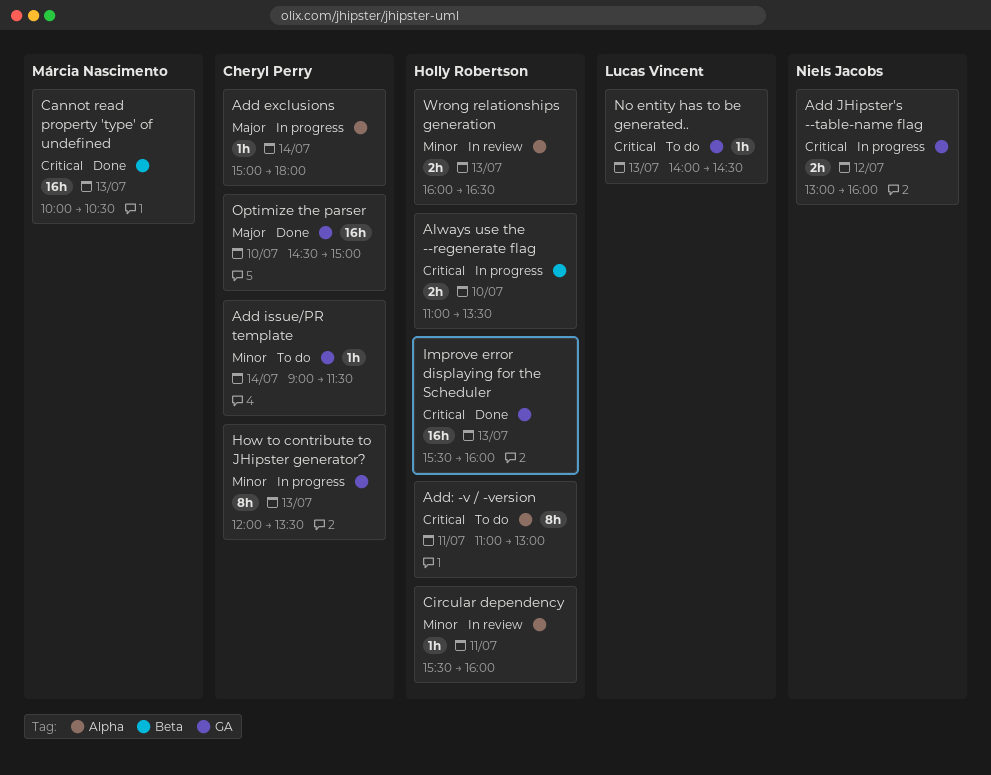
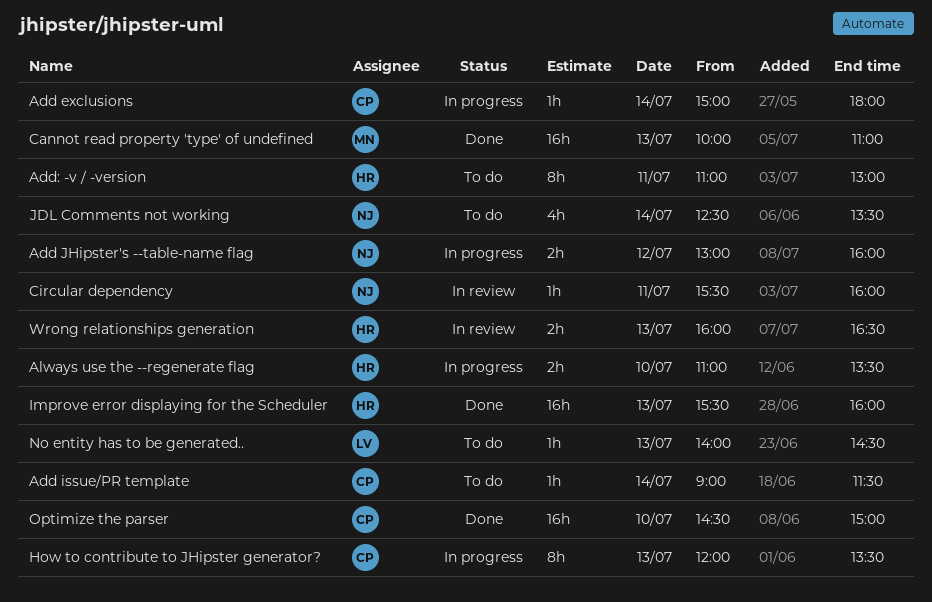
Cannot read property 'type' of undefined, ends: 10:30 -> 11:00
Circular dependency, owner: Holly Robertson -> Niels Jacobs
JDL Comments not working: none -> present

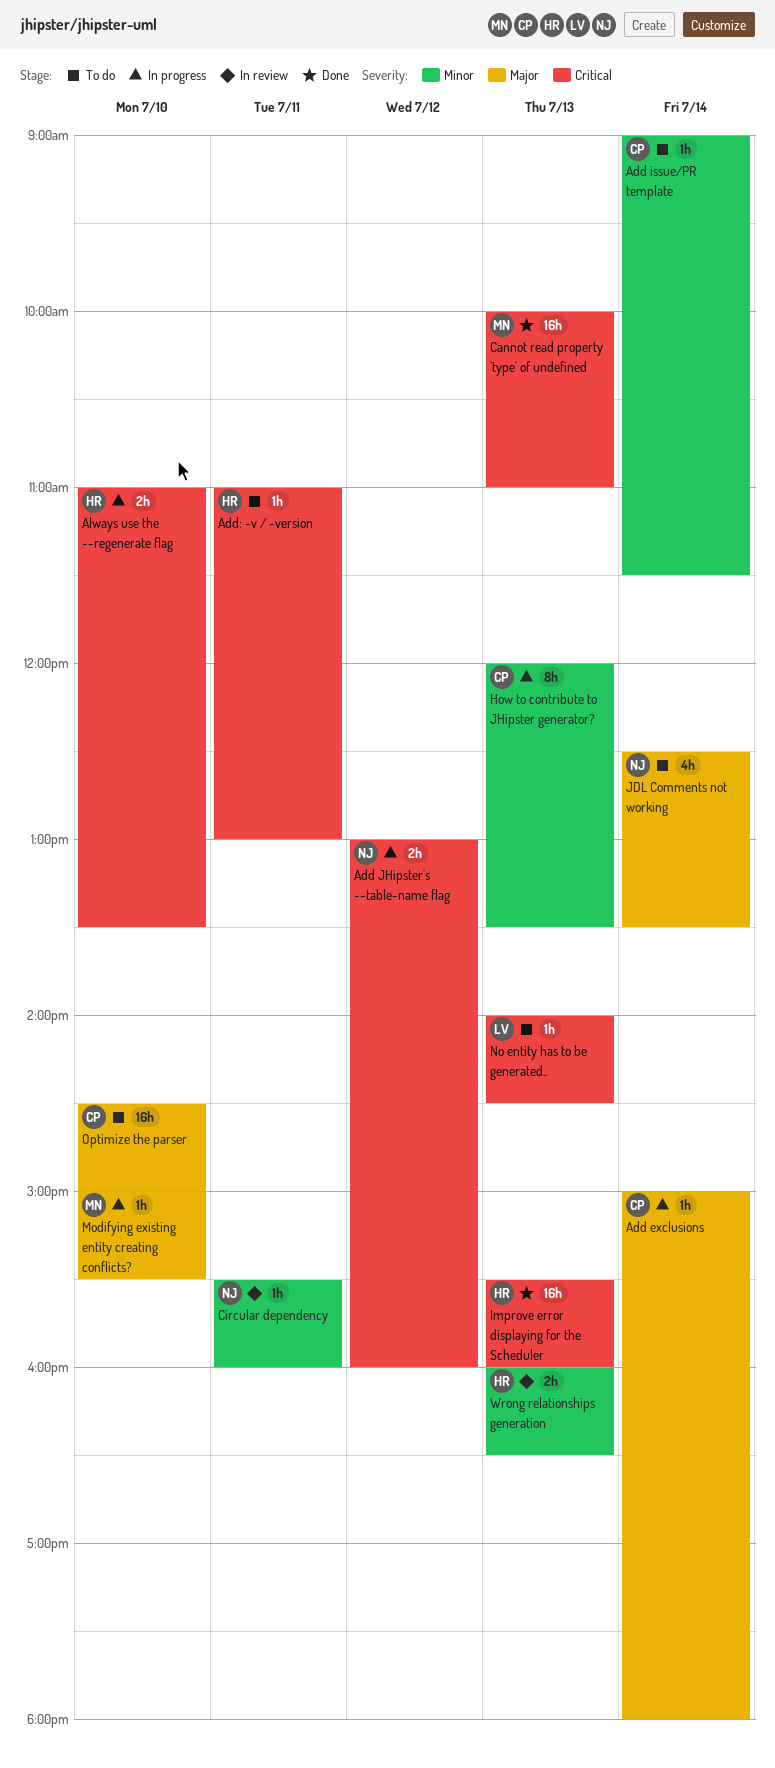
Add: -v / -version, estimate: 8h -> 1h
Modifying existing entity creating conflicts?: none -> present
Optimize the parser, status: Done -> To do

